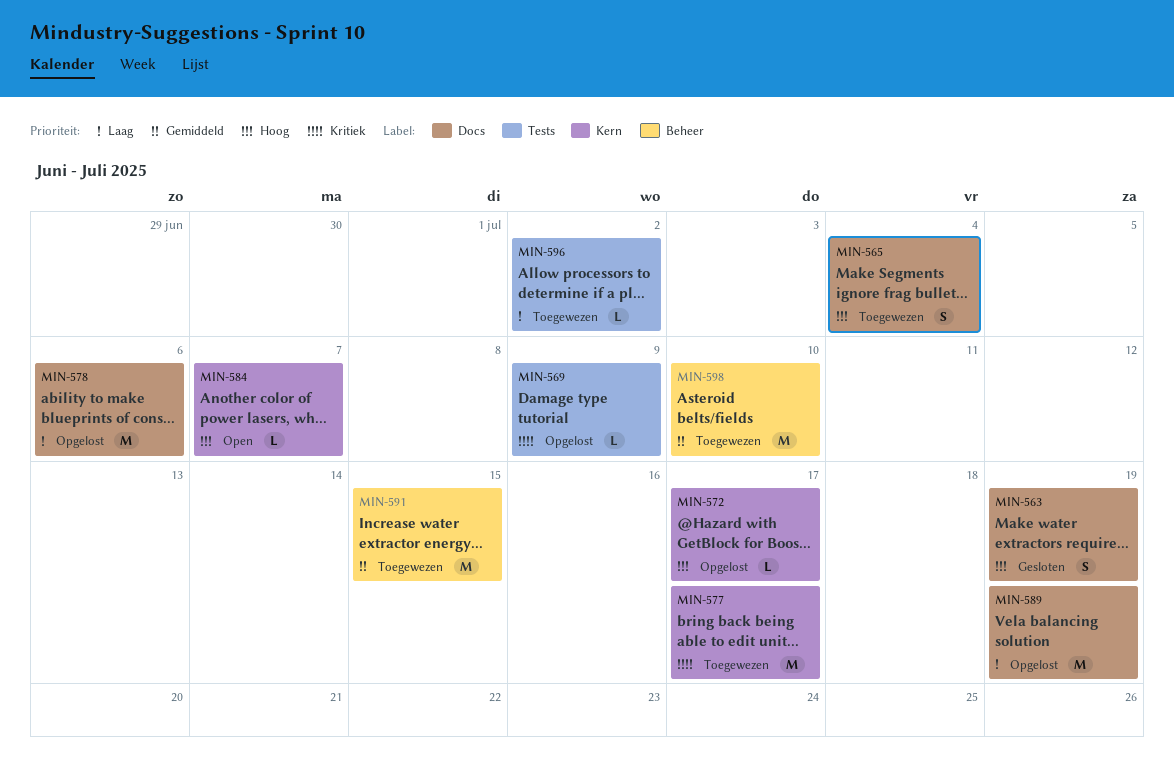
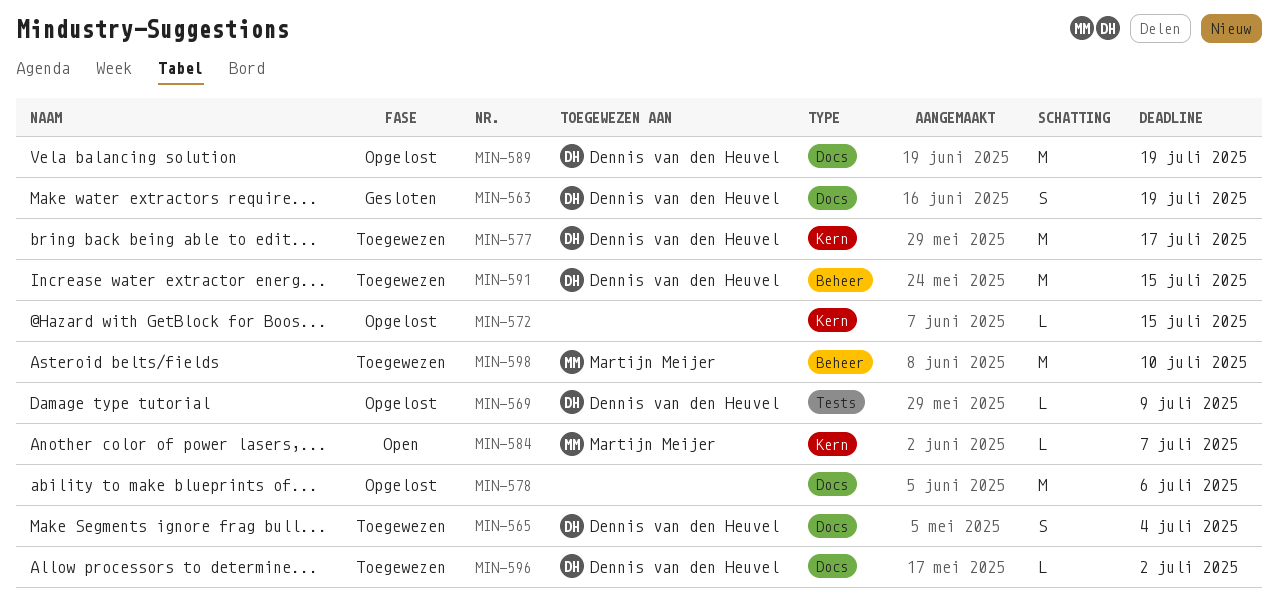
MIN-572, due: Jul 17 -> Jul 15
MIN-596, label: Tests -> Docs

